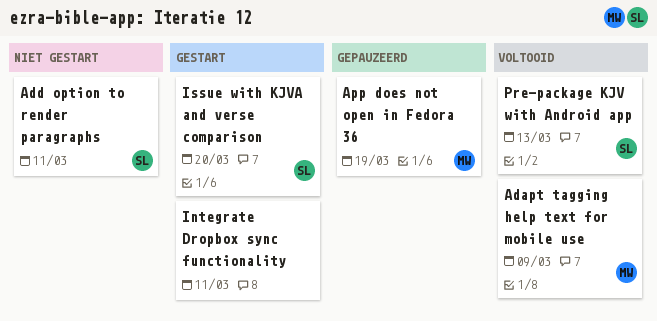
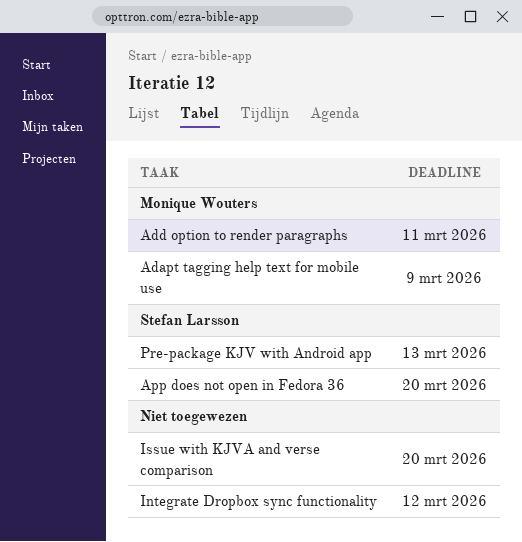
Add option to render paragraphs, owner: Stefan Larsson -> Monique Wouters
App does not open in Fedora 36, owner: Monique Wouters -> Stefan Larsson
App does not open in Fedora 36, due: Mar 19 -> Mar 20
Integrate Dropbox sync functionality, due: Mar 11 -> Mar 12
Issue with KJVA and verse comparison, owner: Stefan Larsson -> none

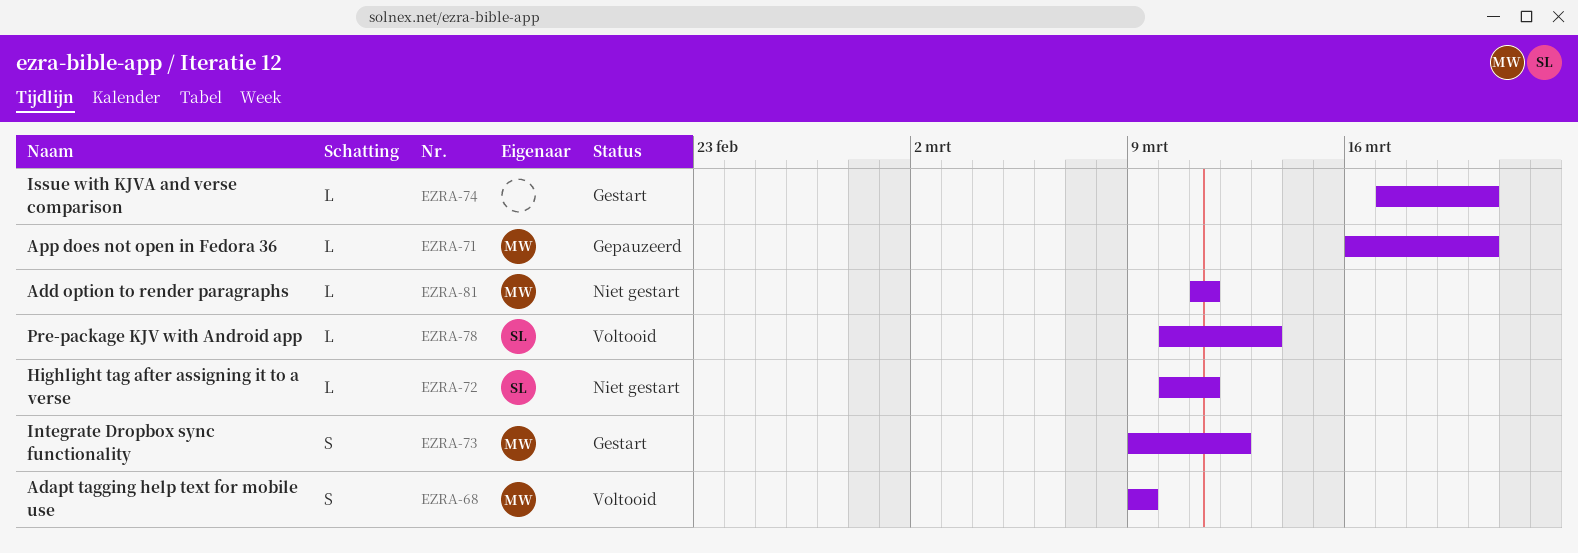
App does not open in Fedora 36, owner: Stefan Larsson -> Monique Wouters
Highlight tag after assigning it to a verse: none -> present
Integrate Dropbox sync functionality, owner: none -> Monique Wouters

